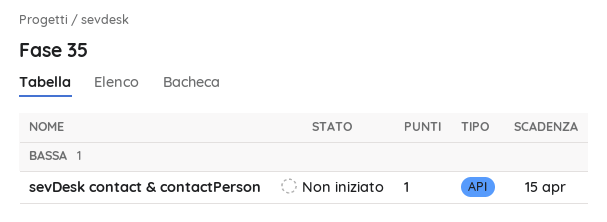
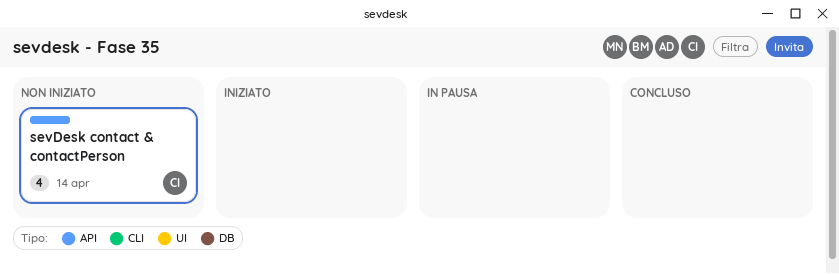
sevDesk contact & contactPerson, estimate: 1 -> 4
sevDesk contact & contactPerson, due: Apr 15 -> Apr 14

